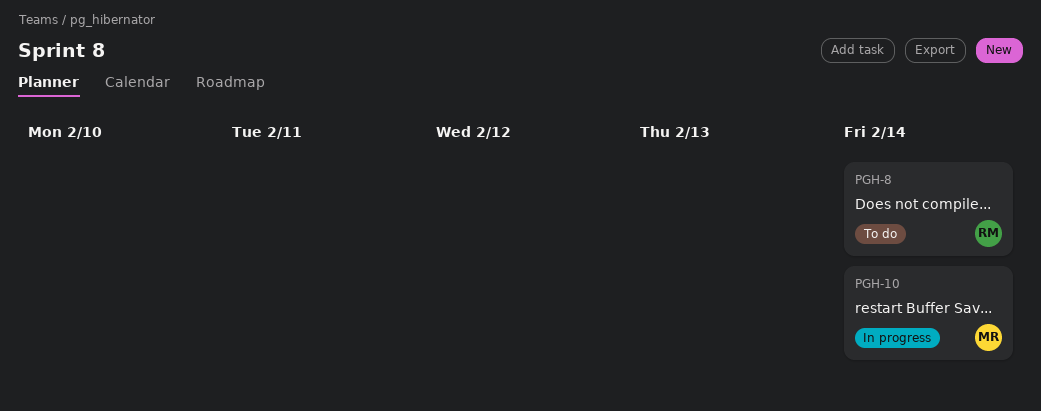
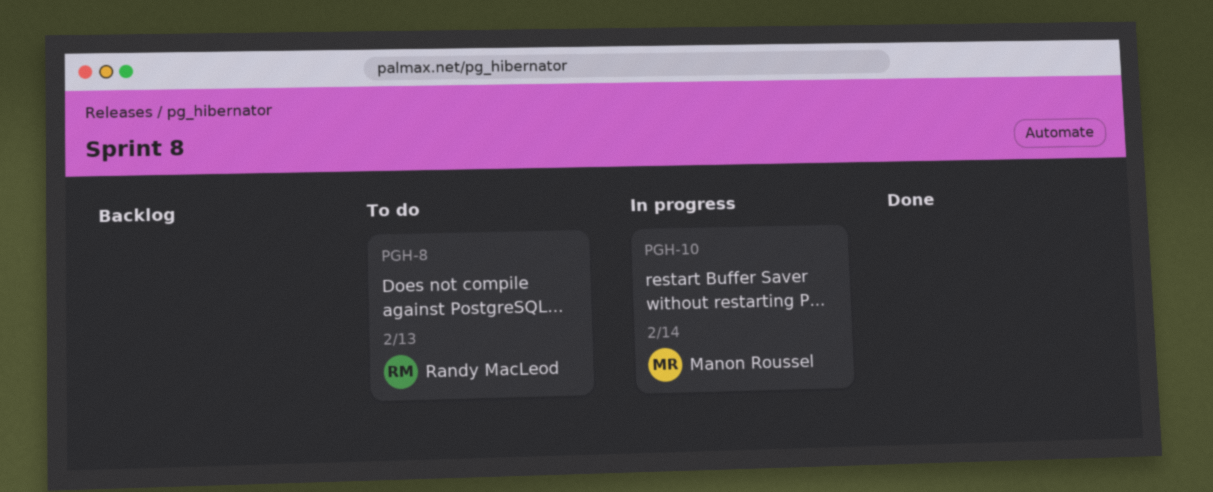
PGH-8, due: Feb 14 -> Feb 13

